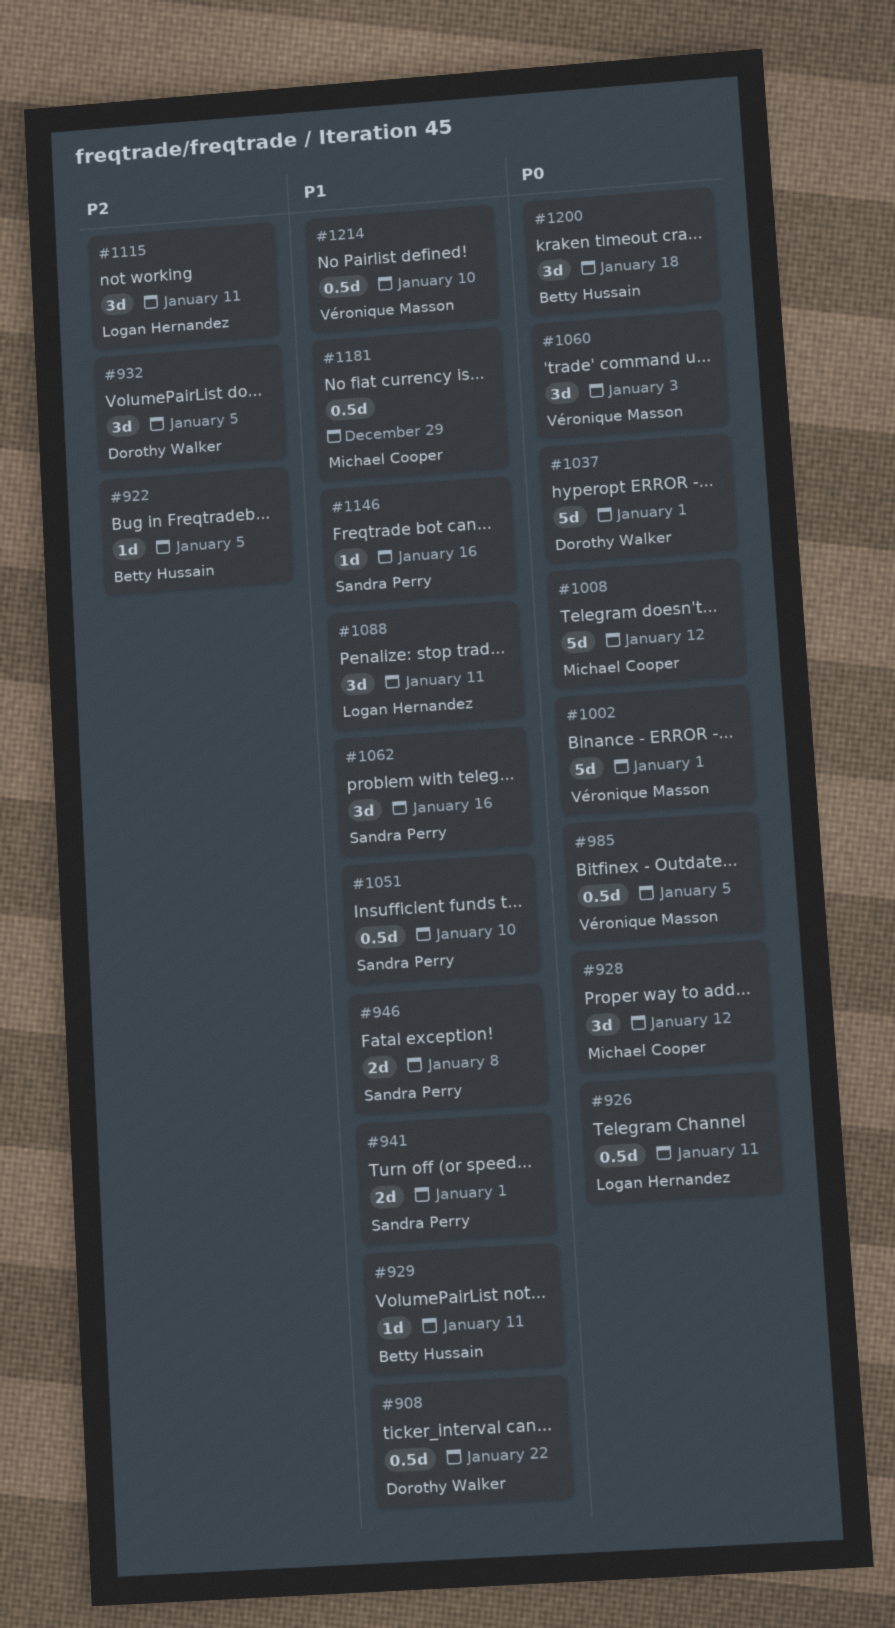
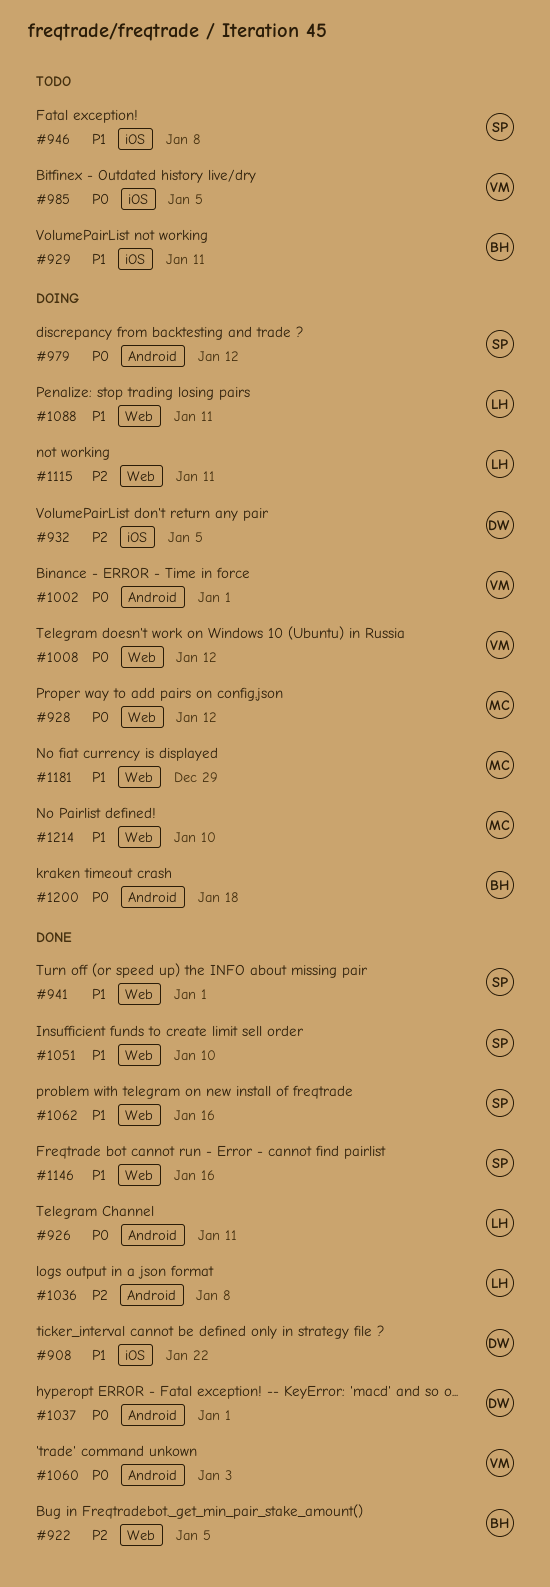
#979: none -> present
#1008, owner: Michael Cooper -> Véronique Masson
#1036: none -> present
#1214, owner: Véronique Masson -> Michael Cooper

